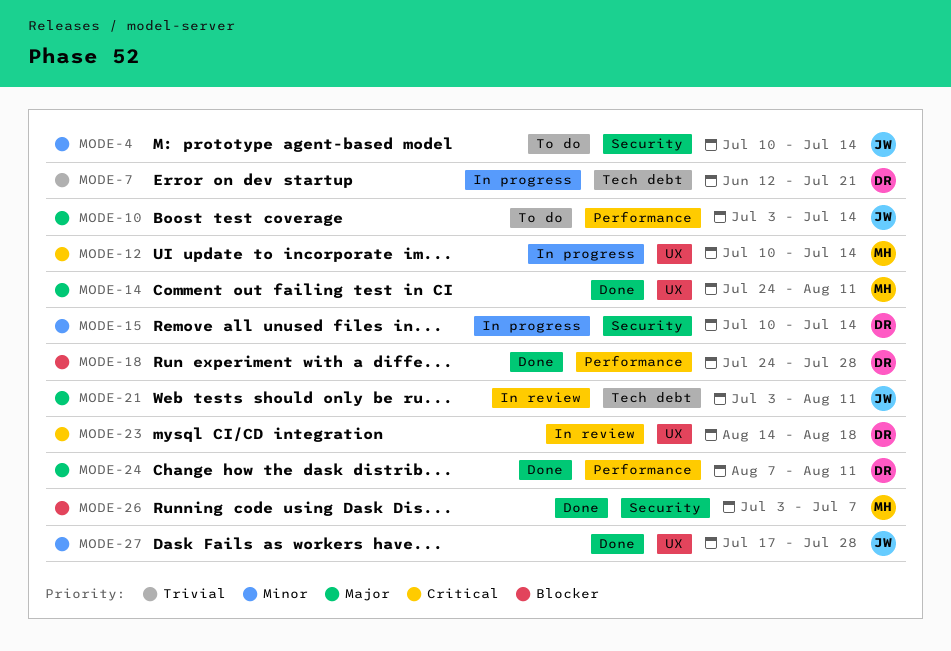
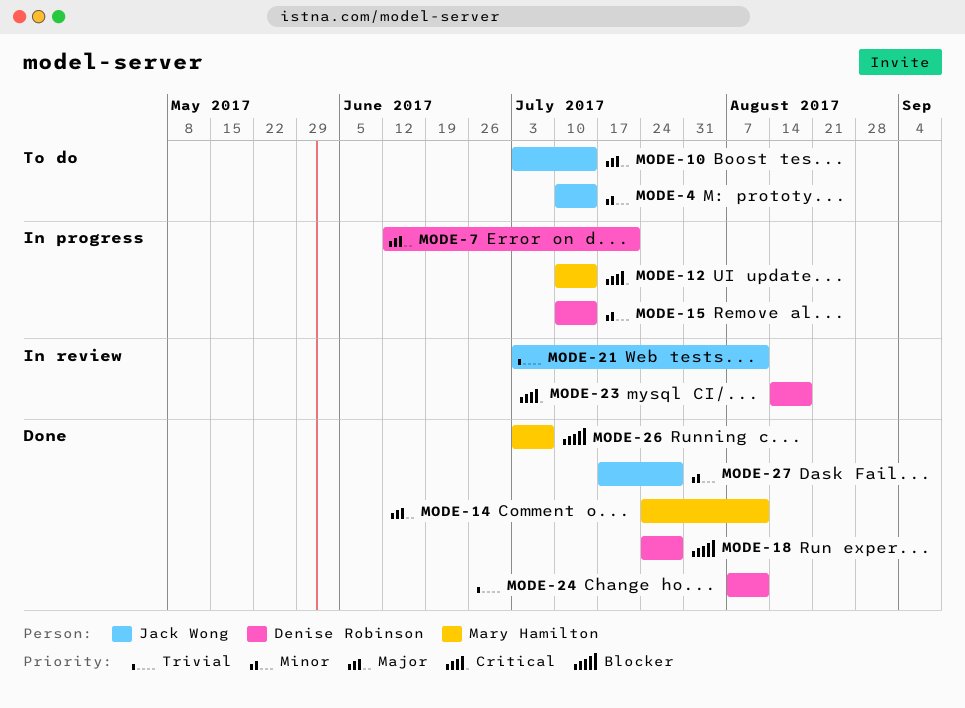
MODE-7, priority: Trivial -> Major
MODE-21, priority: Major -> Trivial
MODE-24, priority: Major -> Trivial

